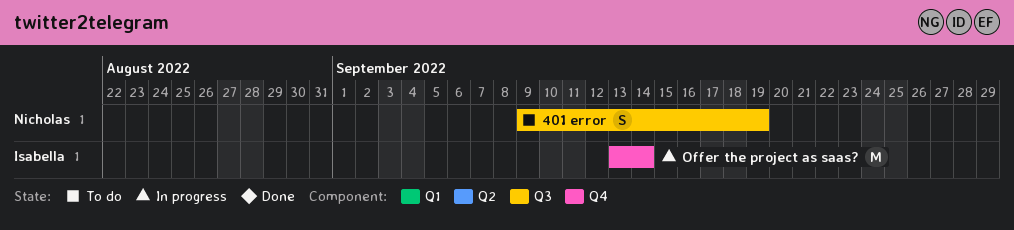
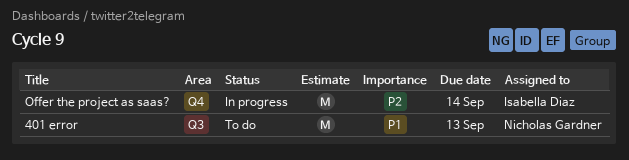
401 error, estimate: S -> M
401 error, due: Sep 19 -> Sep 13

